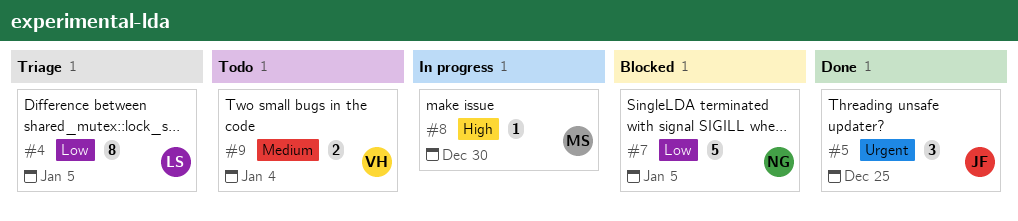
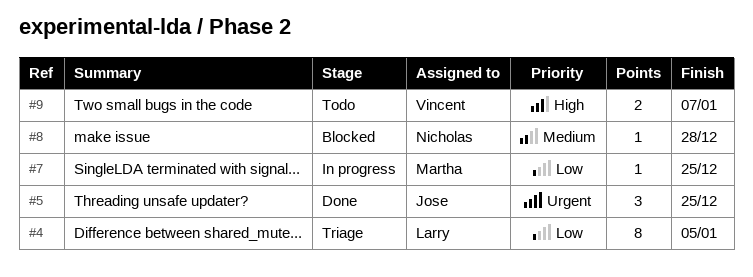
#7, status: Blocked -> In progress
#7, owner: Nicholas -> Martha
#7, estimate: 5 -> 1
#7, due: Jan 5 -> Dec 25
#8, status: In progress -> Blocked
#8, owner: Martha -> Nicholas
#8, priority: High -> Medium
#8, due: Dec 30 -> Dec 28
#9, priority: Medium -> High
#9, due: Jan 4 -> Jan 7

